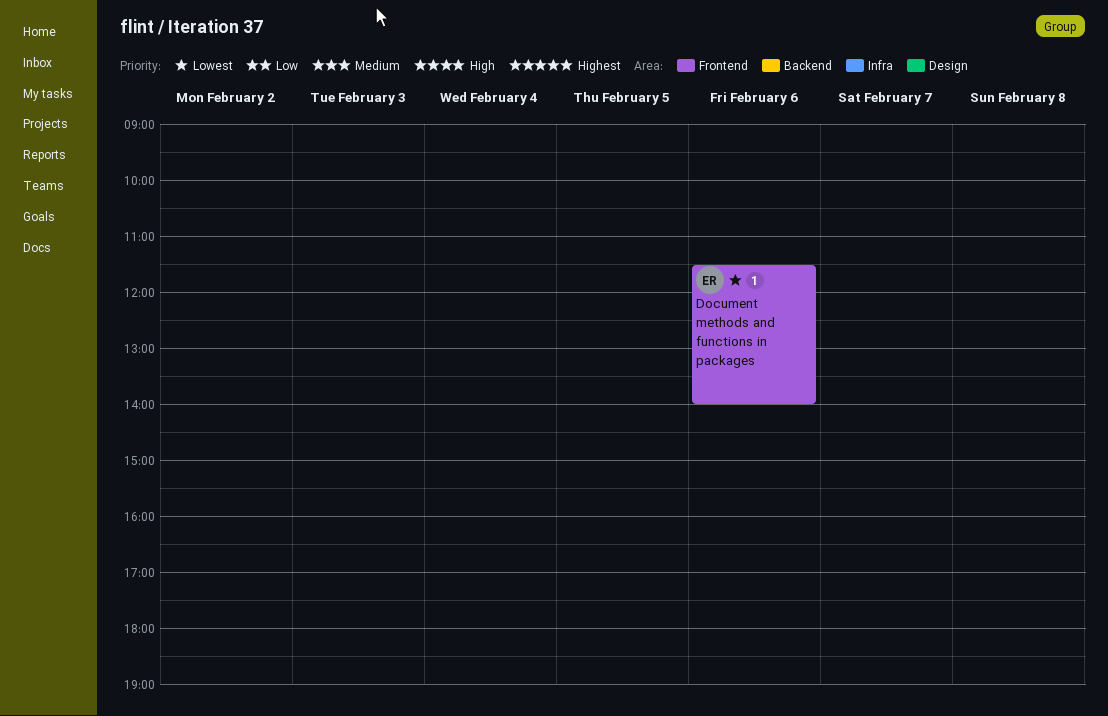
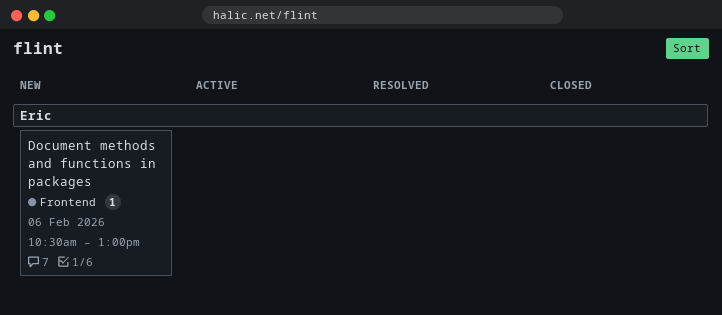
Document methods and functions in packages, begins: 11:30 -> 10:30
Document methods and functions in packages, ends: 14:00 -> 13:00

